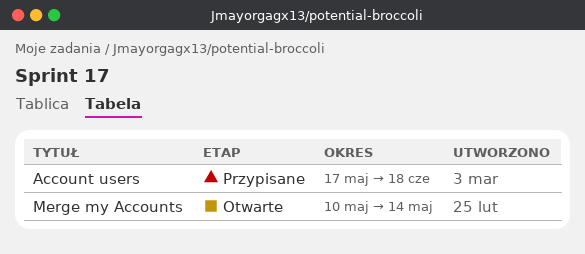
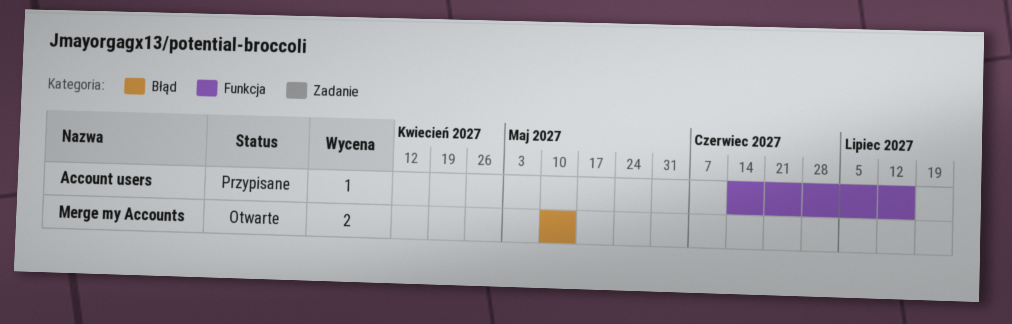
Account users, start: May 17 -> Jun 14
Account users, due: Jun 18 -> Jul 16

